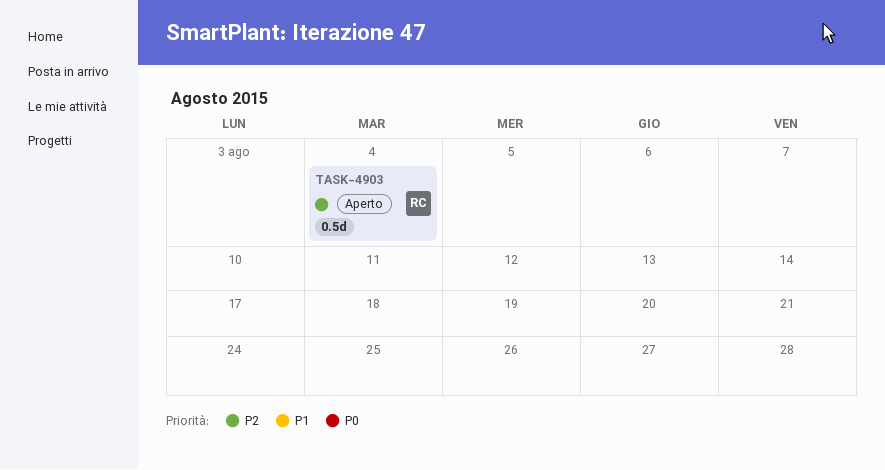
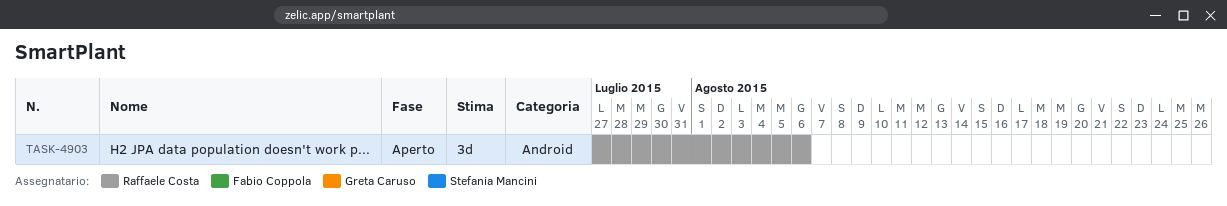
TASK-4903, estimate: 0.5d -> 3d
TASK-4903, due: Aug 4 -> Aug 6

